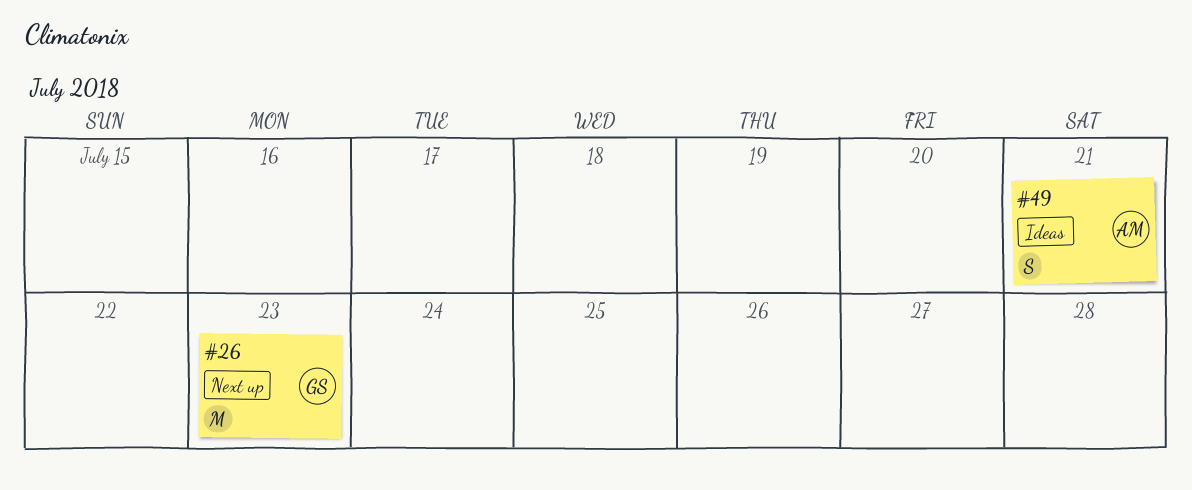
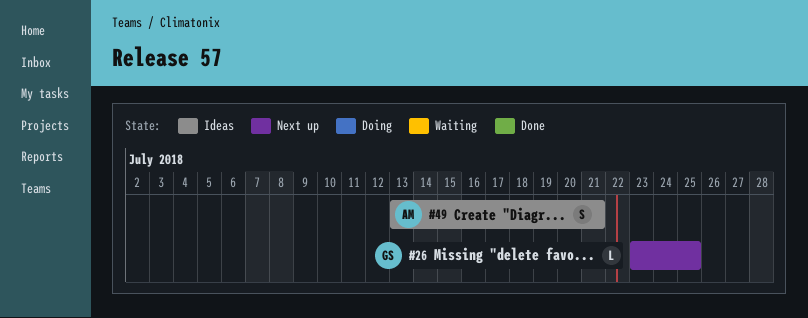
#26, estimate: M -> L
#26, due: Jul 23 -> Jul 25

